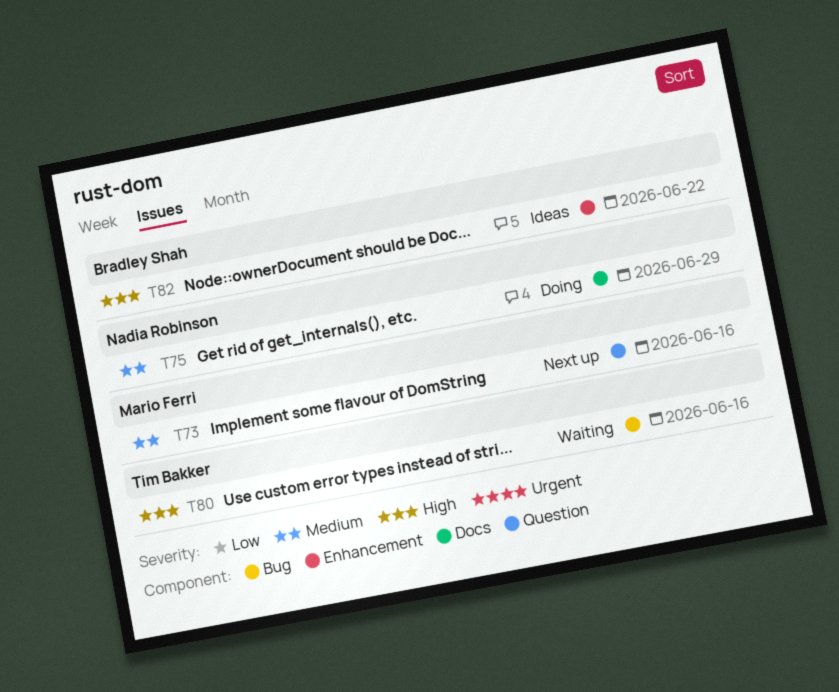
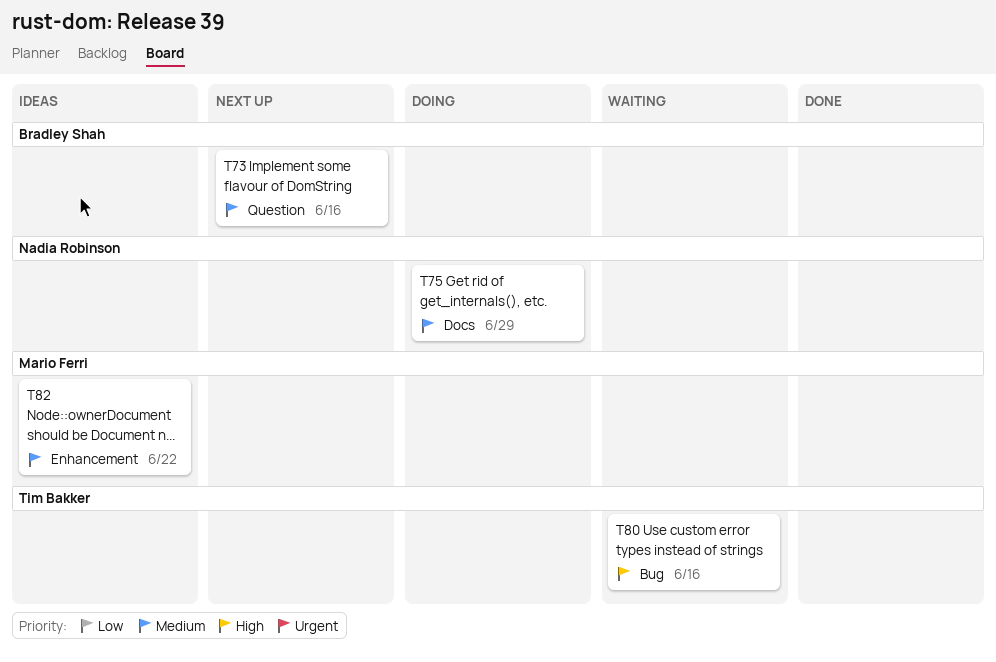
T73, owner: Mario Ferri -> Bradley Shah
T82, owner: Bradley Shah -> Mario Ferri
T82, priority: High -> Medium

